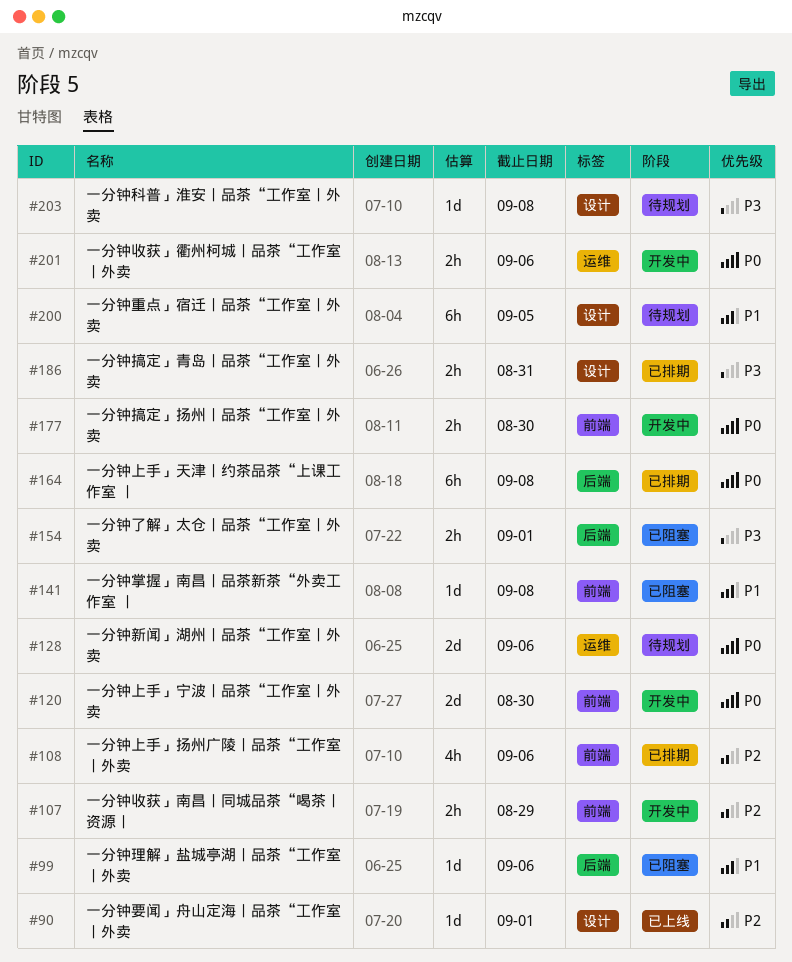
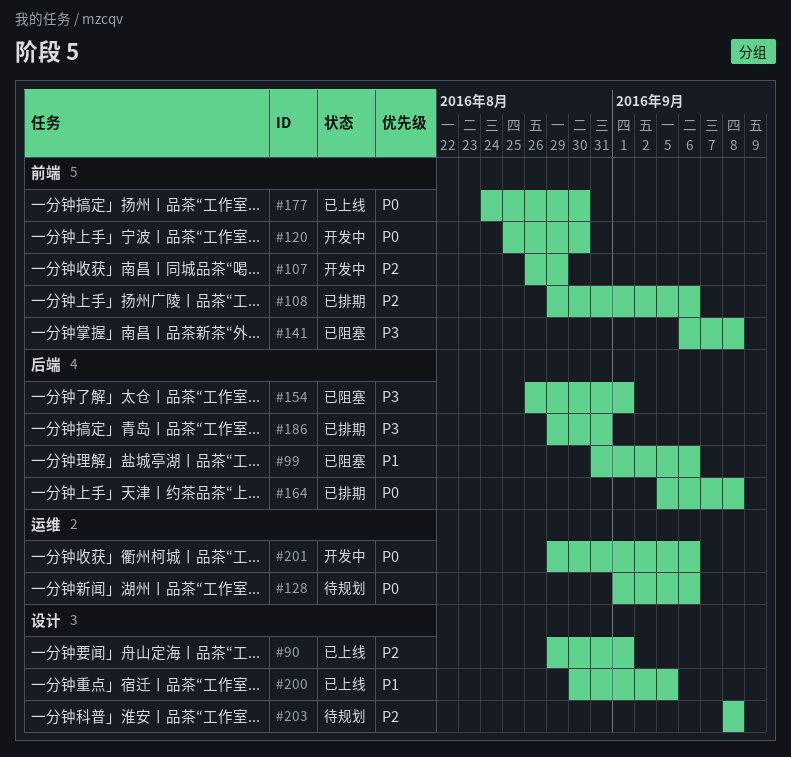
#141, priority: P1 -> P3
#177, status: 开发中 -> 已上线
#186, label: 设计 -> 后端
#200, status: 待规划 -> 已上线
#203, priority: P3 -> P2

